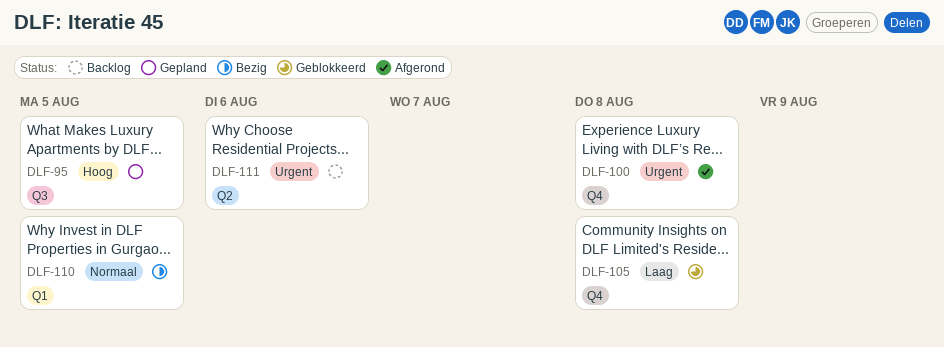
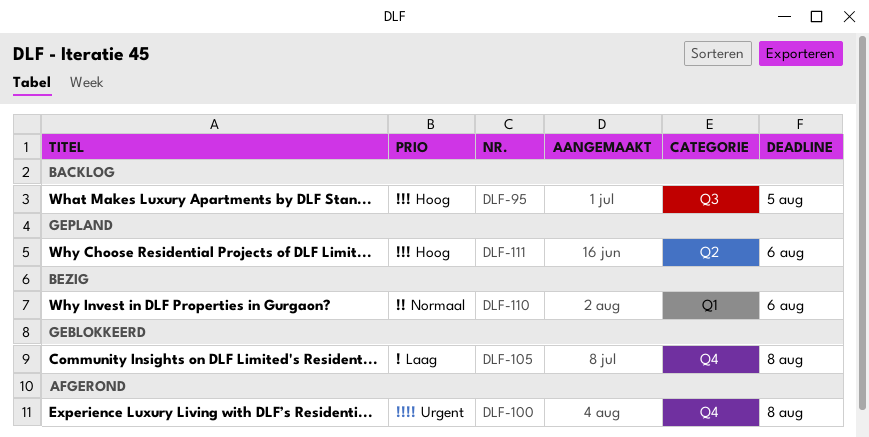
DLF-95, status: Gepland -> Backlog
DLF-110, due: Aug 5 -> Aug 6
DLF-111, status: Backlog -> Gepland
DLF-111, priority: Urgent -> Hoog

